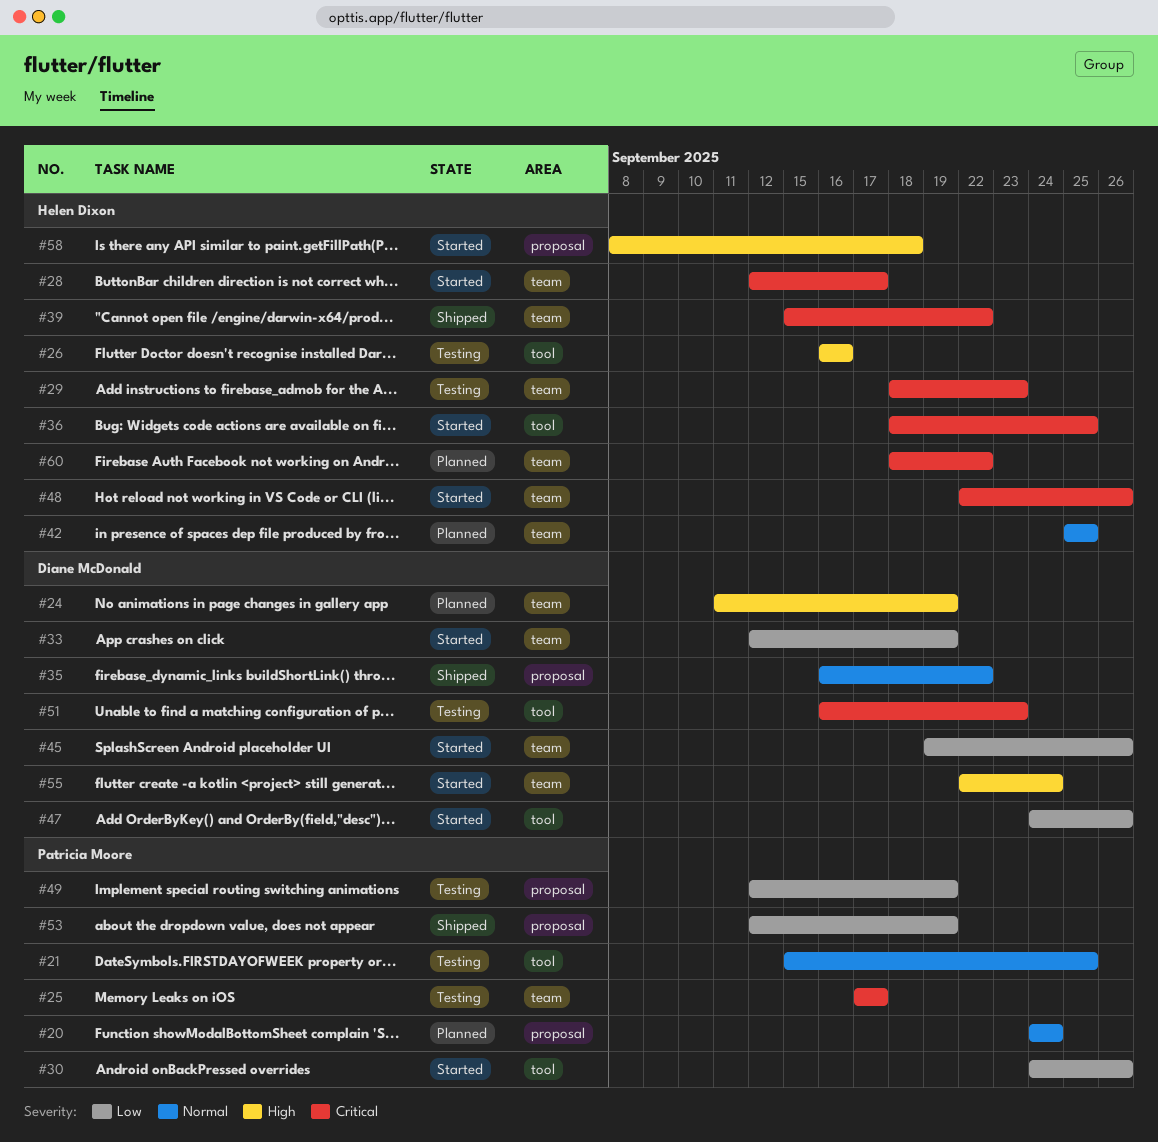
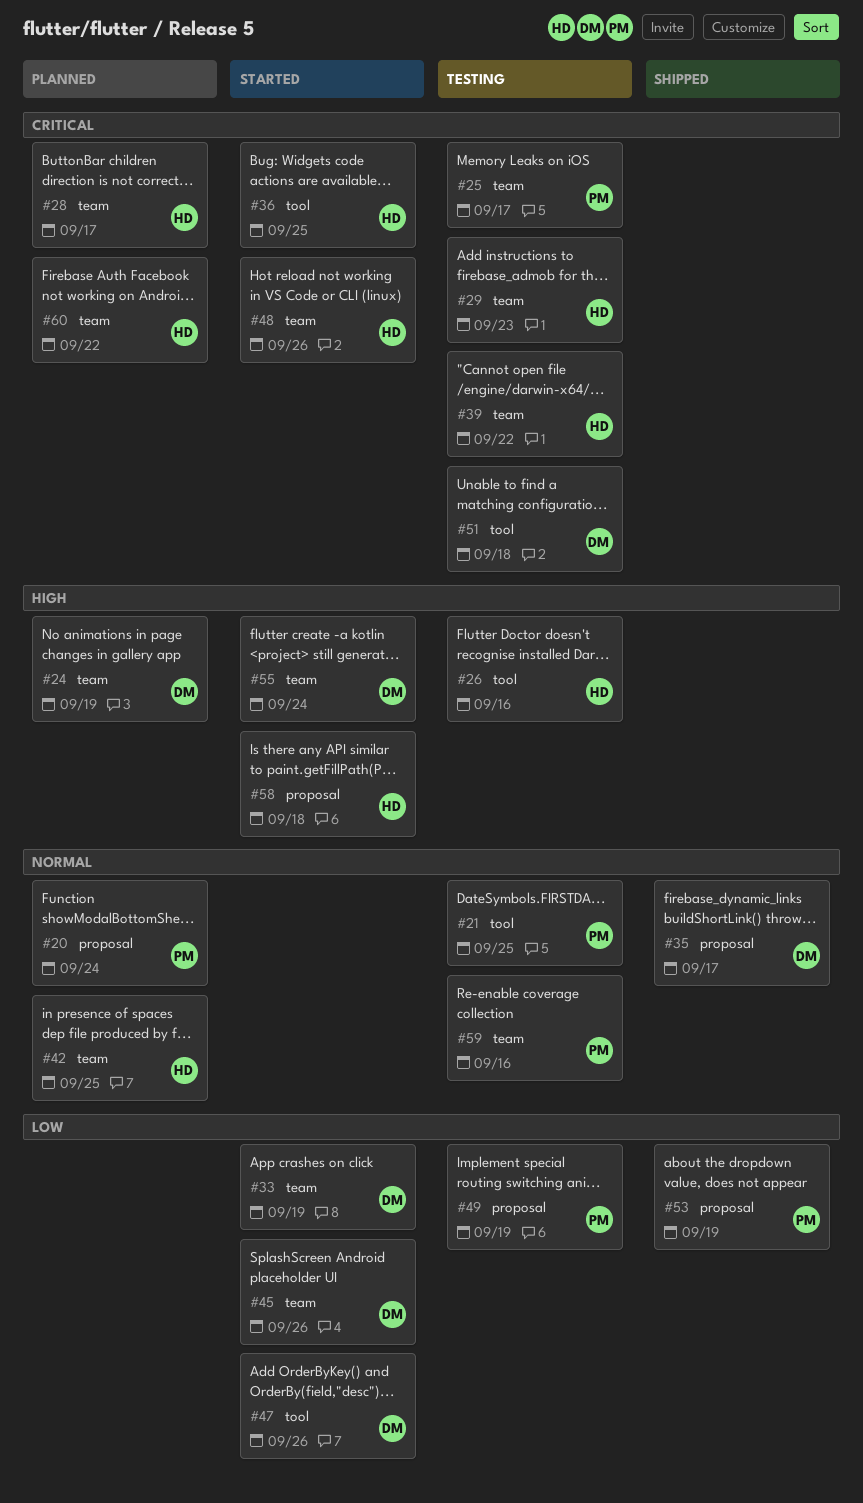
#28, status: Started -> Planned
#30: present -> none
#35, due: Sep 22 -> Sep 17
#39, status: Shipped -> Testing
#51, due: Sep 23 -> Sep 18
#59: none -> present

